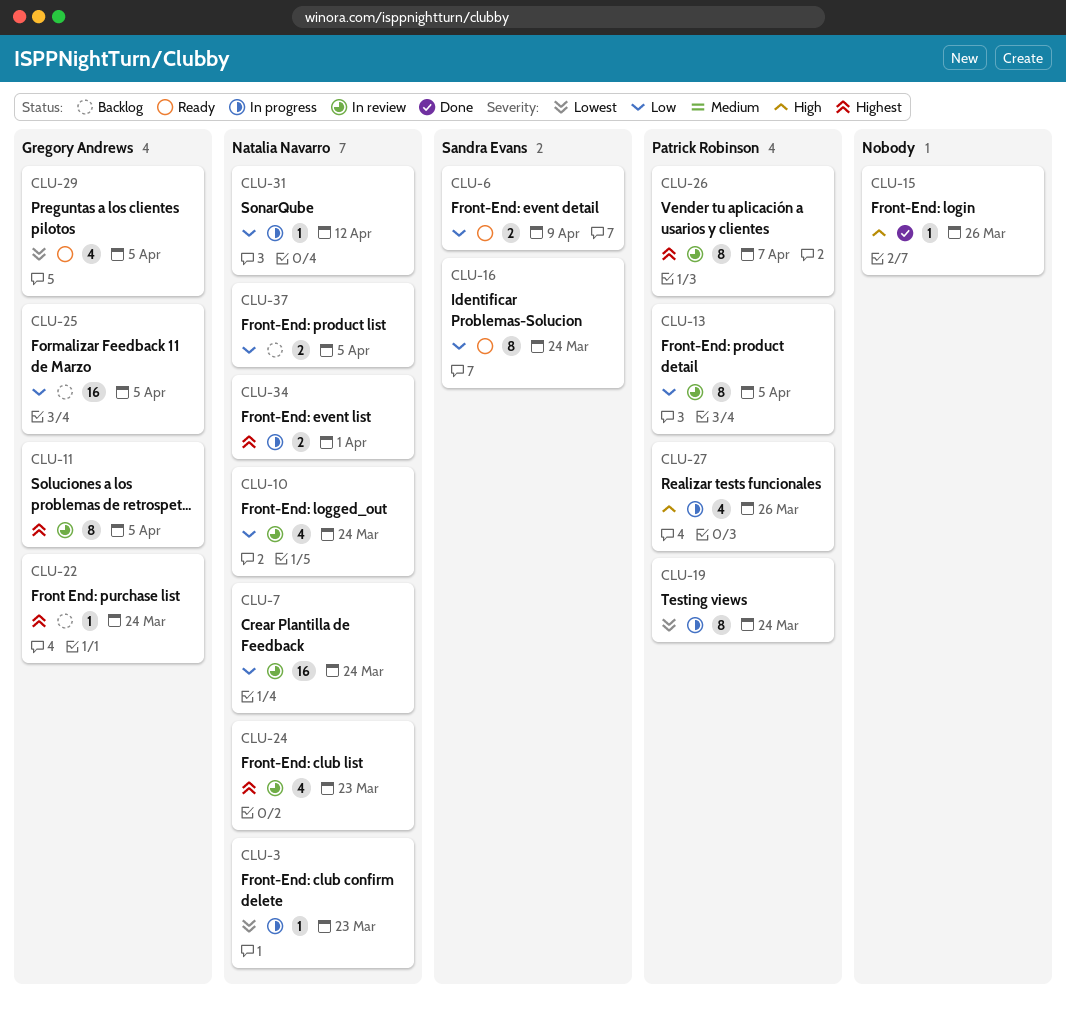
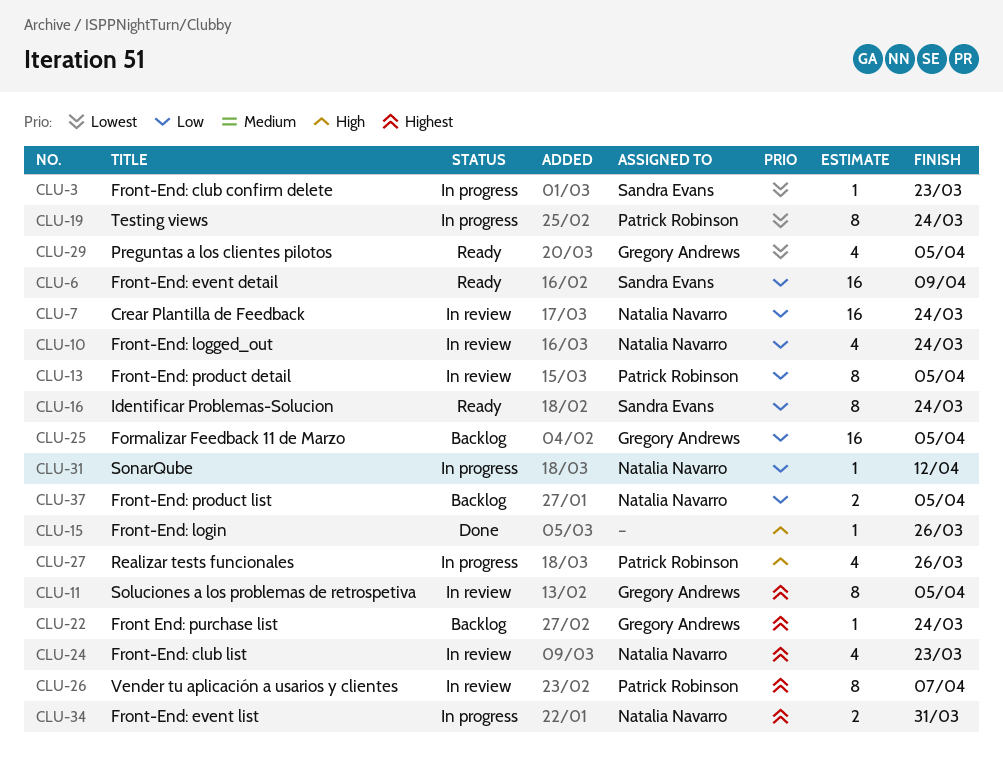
CLU-3, owner: Natalia Navarro -> Sandra Evans
CLU-6, estimate: 2 -> 16
CLU-34, due: Apr 1 -> Mar 31

